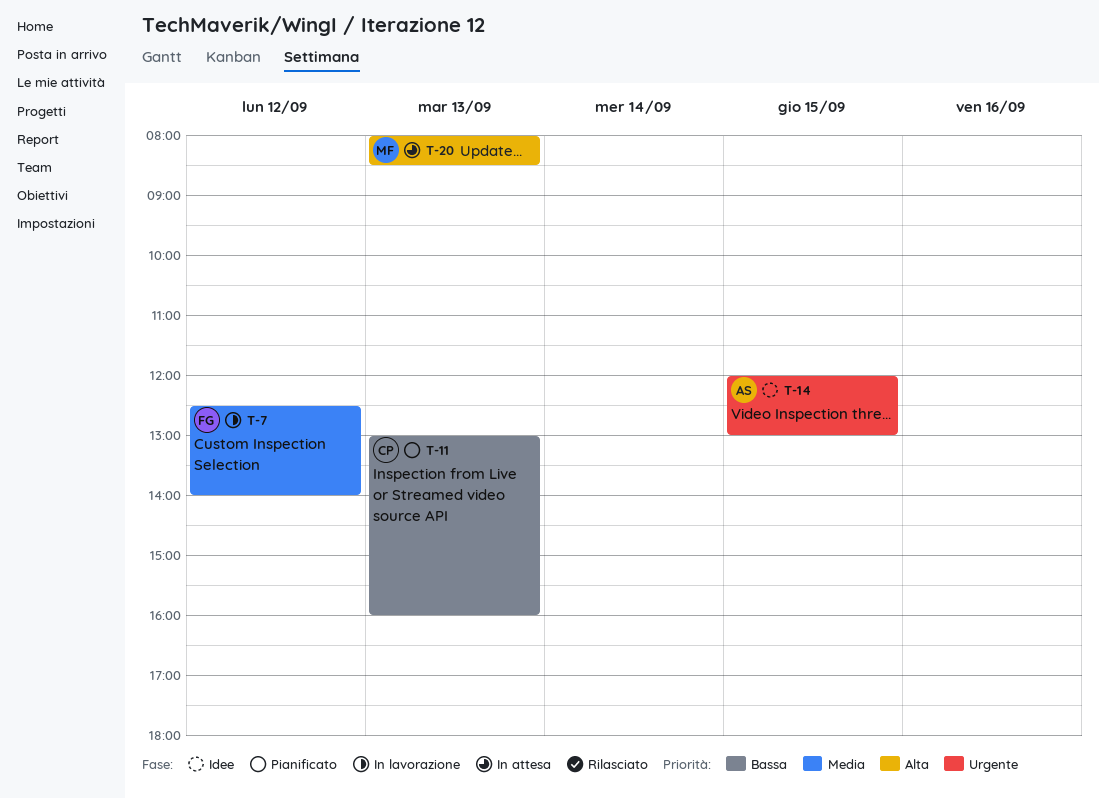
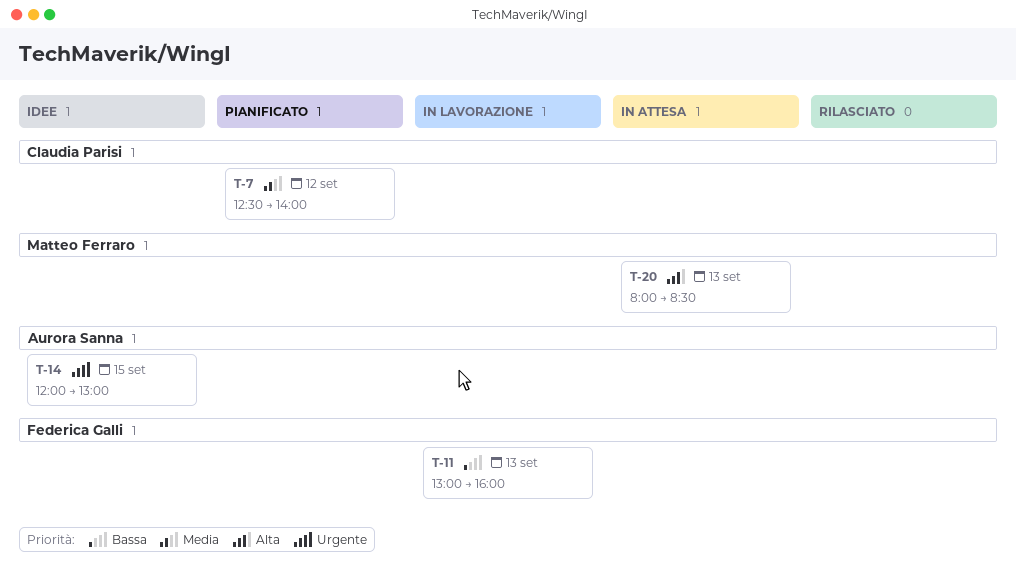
T-7, status: In lavorazione -> Pianificato
T-7, owner: Federica Galli -> Claudia Parisi
T-11, status: Pianificato -> In lavorazione
T-11, owner: Claudia Parisi -> Federica Galli

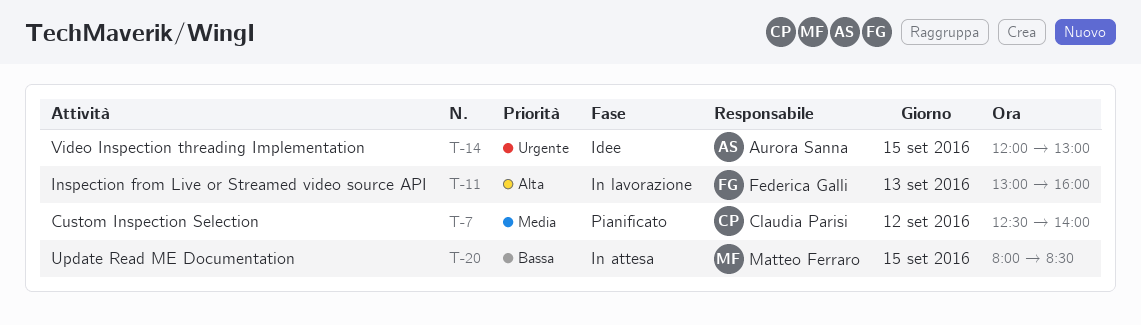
T-11, priority: Bassa -> Alta
T-20, priority: Alta -> Bassa
T-20, day: Sep 13 -> Sep 15

